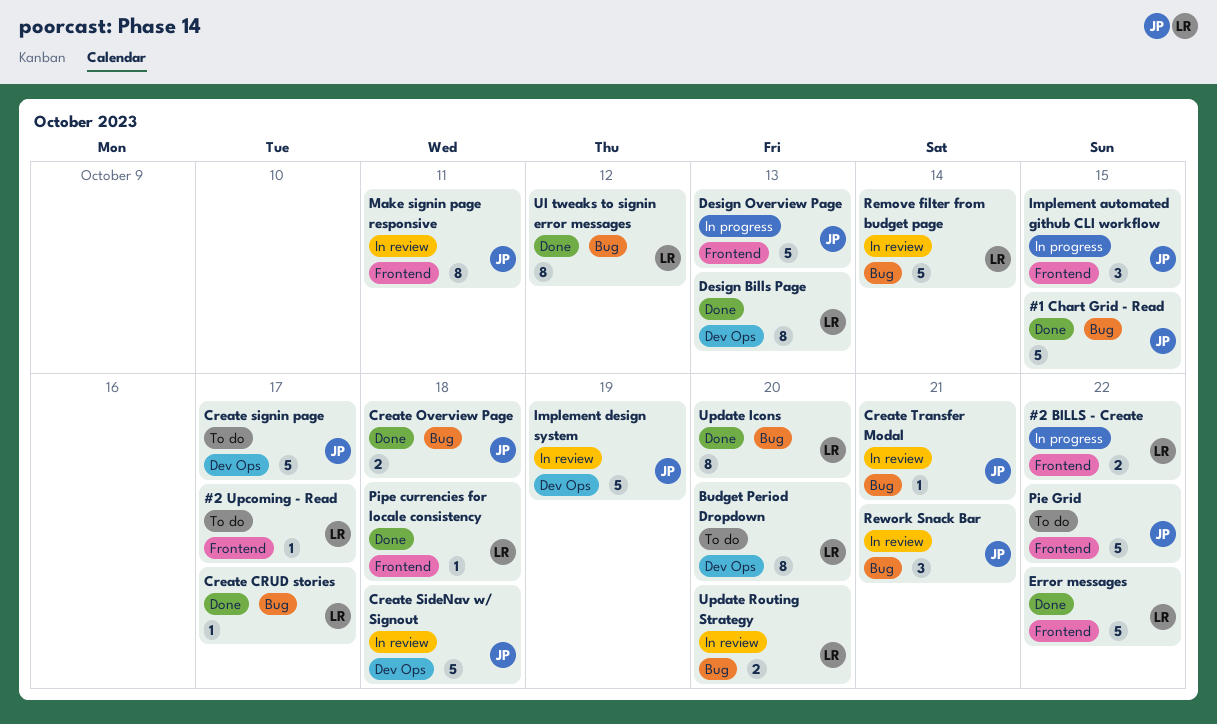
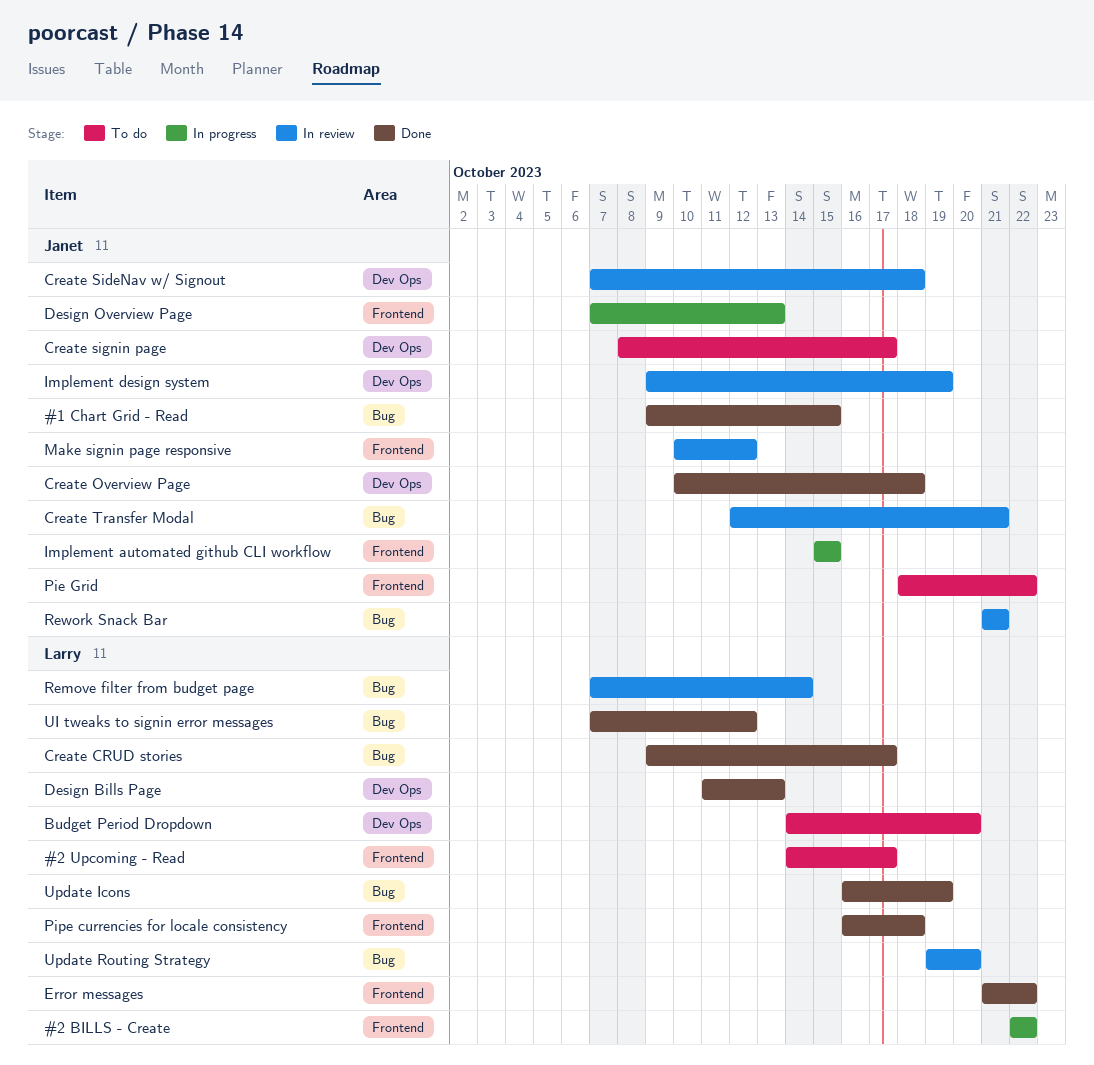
Create Overview Page, label: Bug -> Dev Ops
Make signin page responsive, due: Oct 11 -> Oct 12
Update Icons, due: Oct 20 -> Oct 19

